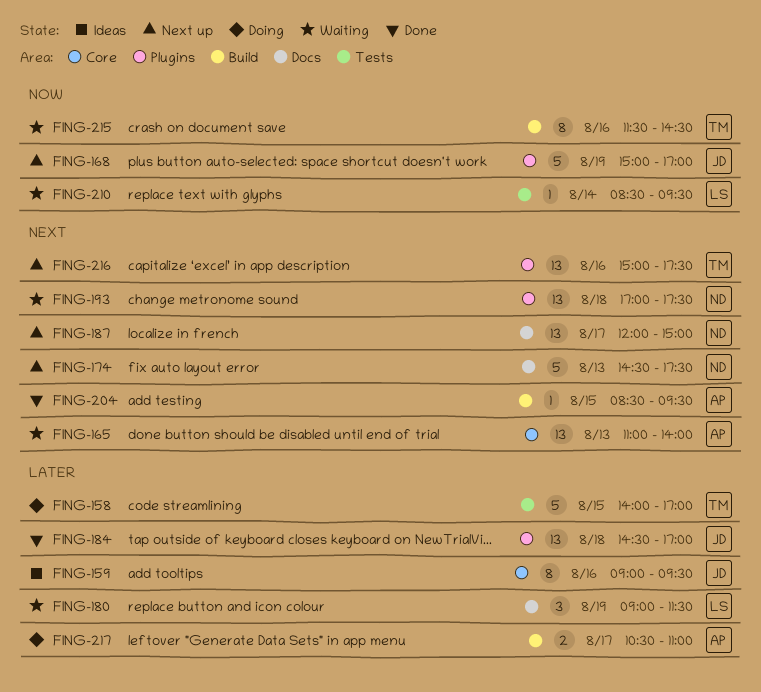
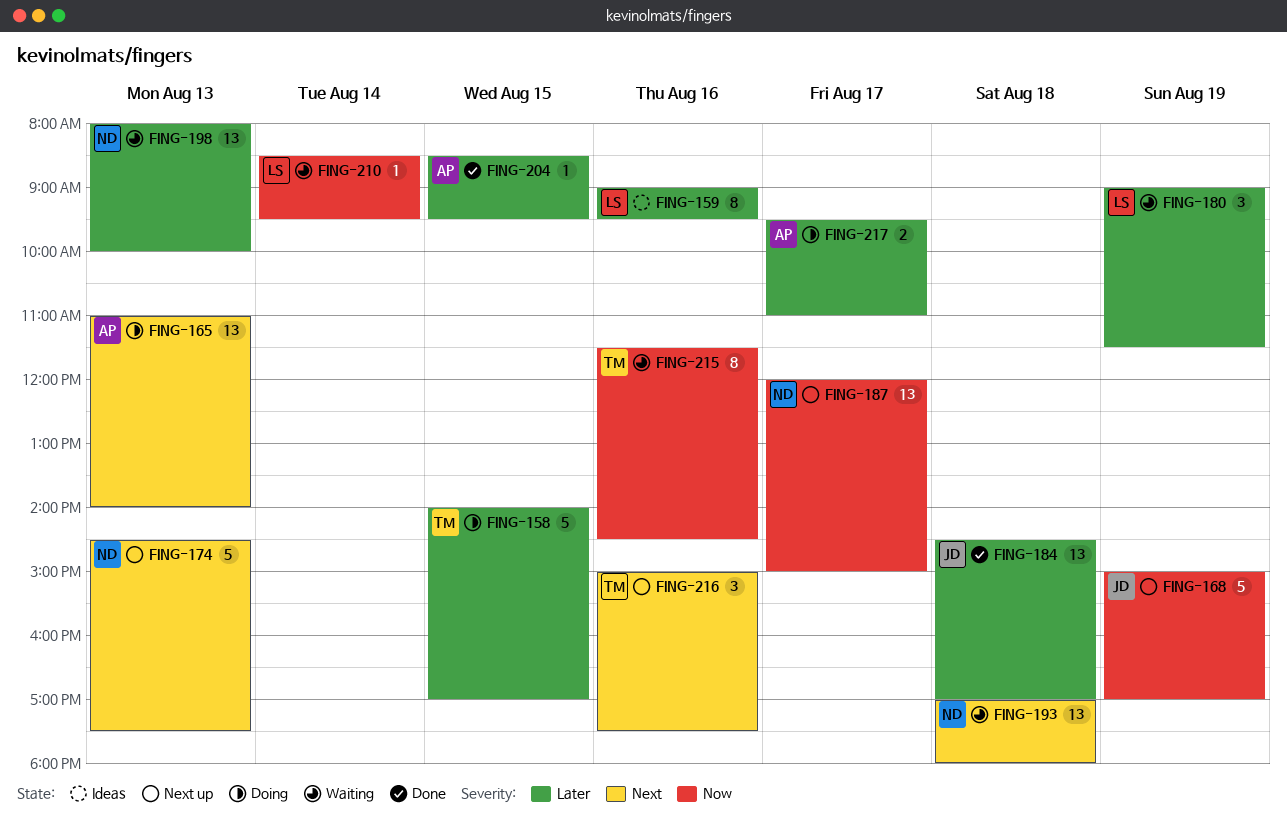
FING-159, owner: JD -> LS
FING-165, status: Waiting -> Doing
FING-187, priority: Next -> Now
FING-193, ends: 17:30 -> 18:00
FING-198: none -> present
FING-204, priority: Next -> Later
FING-216, estimate: 13 -> 3
FING-217, begins: 10:30 -> 09:30

